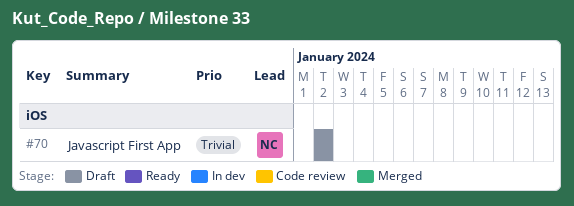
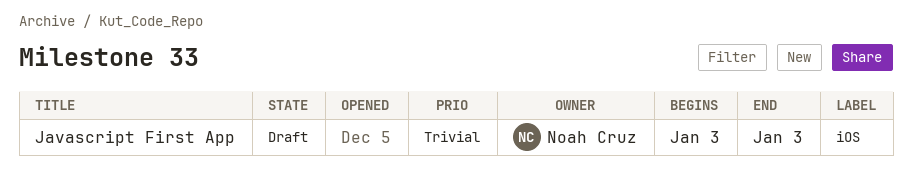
Javascript First App, start: Jan 2 -> Jan 3
Javascript First App, due: Jan 2 -> Jan 3

